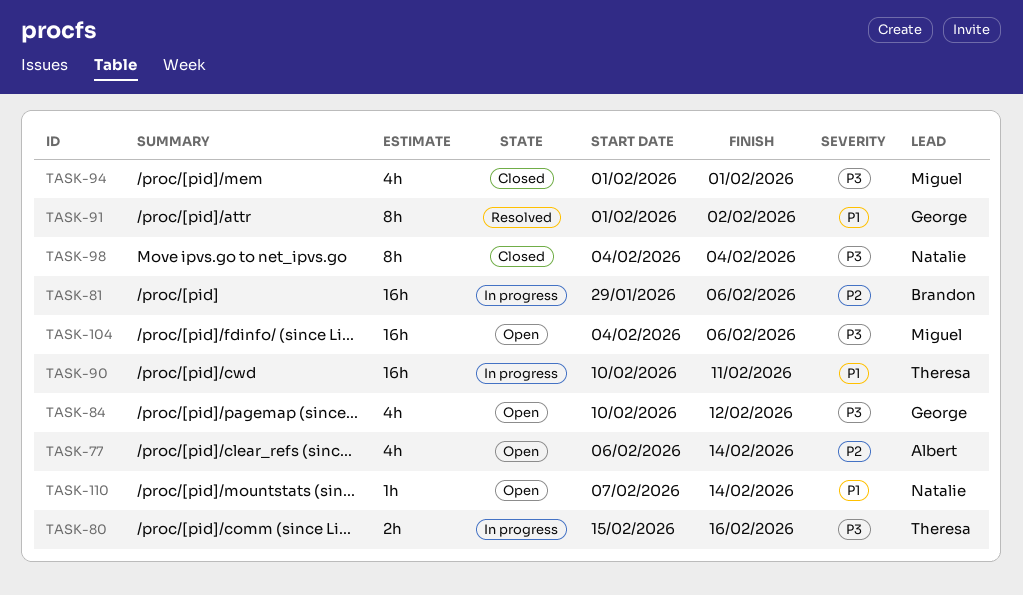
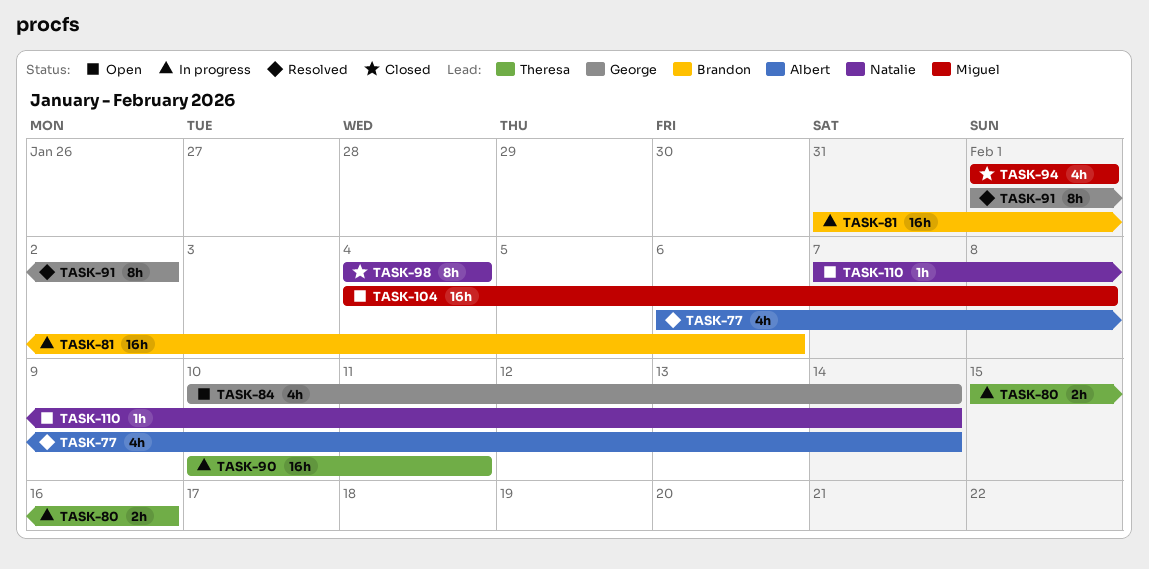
TASK-77, status: Open -> Resolved
TASK-81, start: Jan 29 -> Jan 31
TASK-84, due: Feb 12 -> Feb 14
TASK-104, due: Feb 6 -> Feb 8

